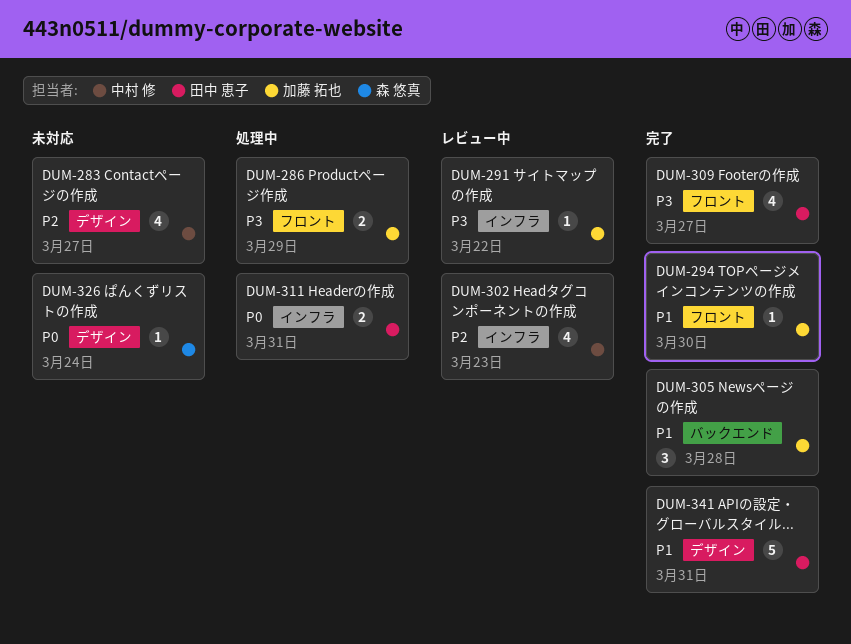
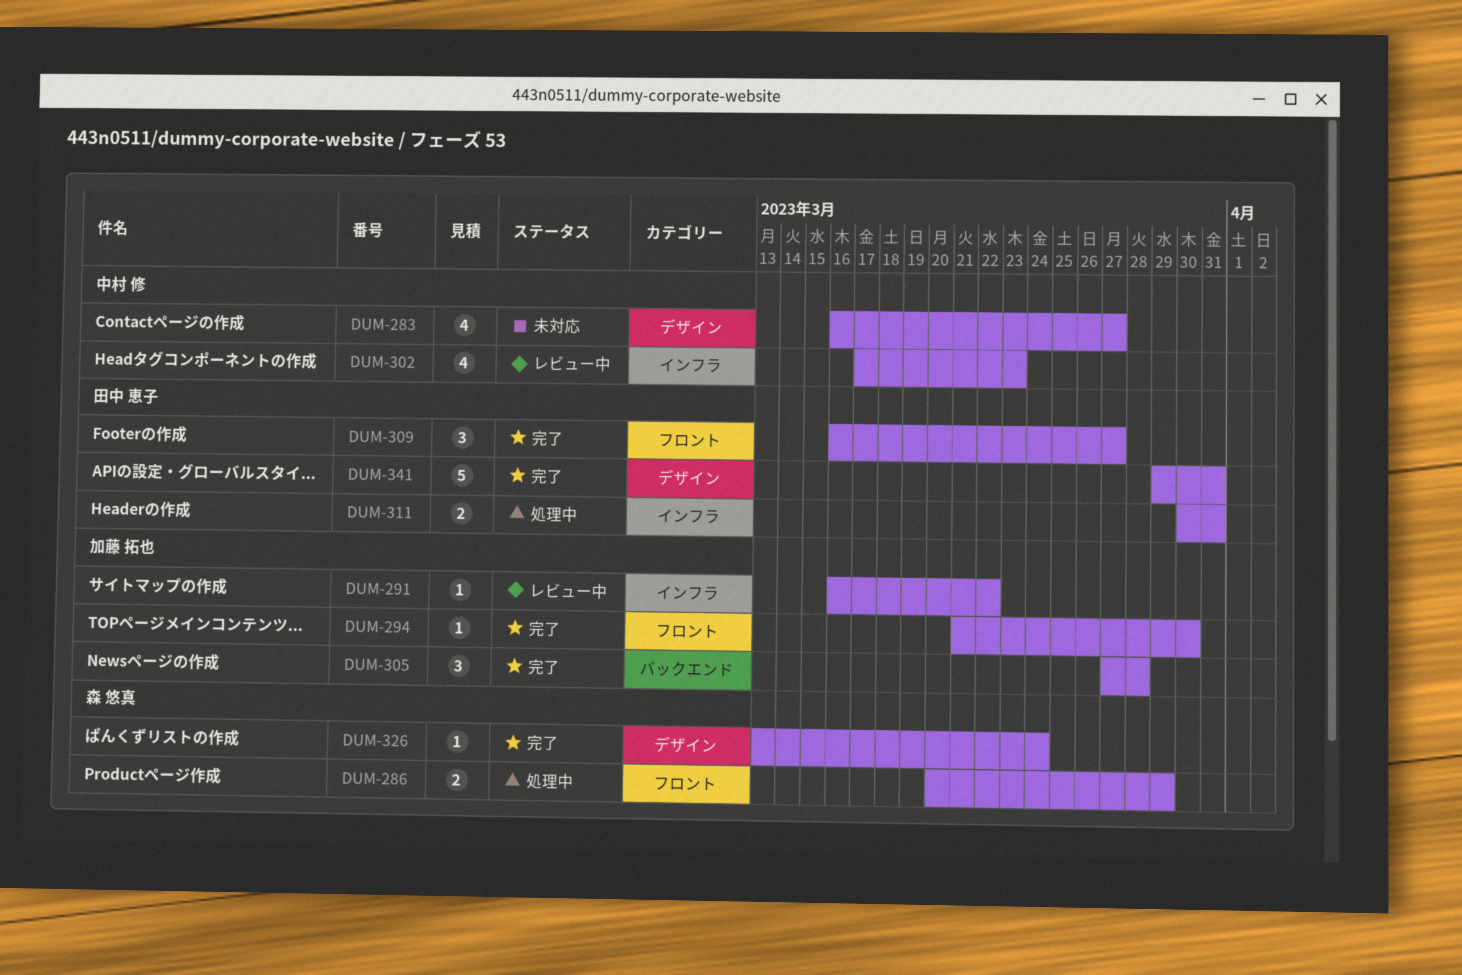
DUM-286, owner: 加藤 拓也 -> 森 悠真
DUM-309, estimate: 4 -> 3
DUM-326, status: 未対応 -> 完了

